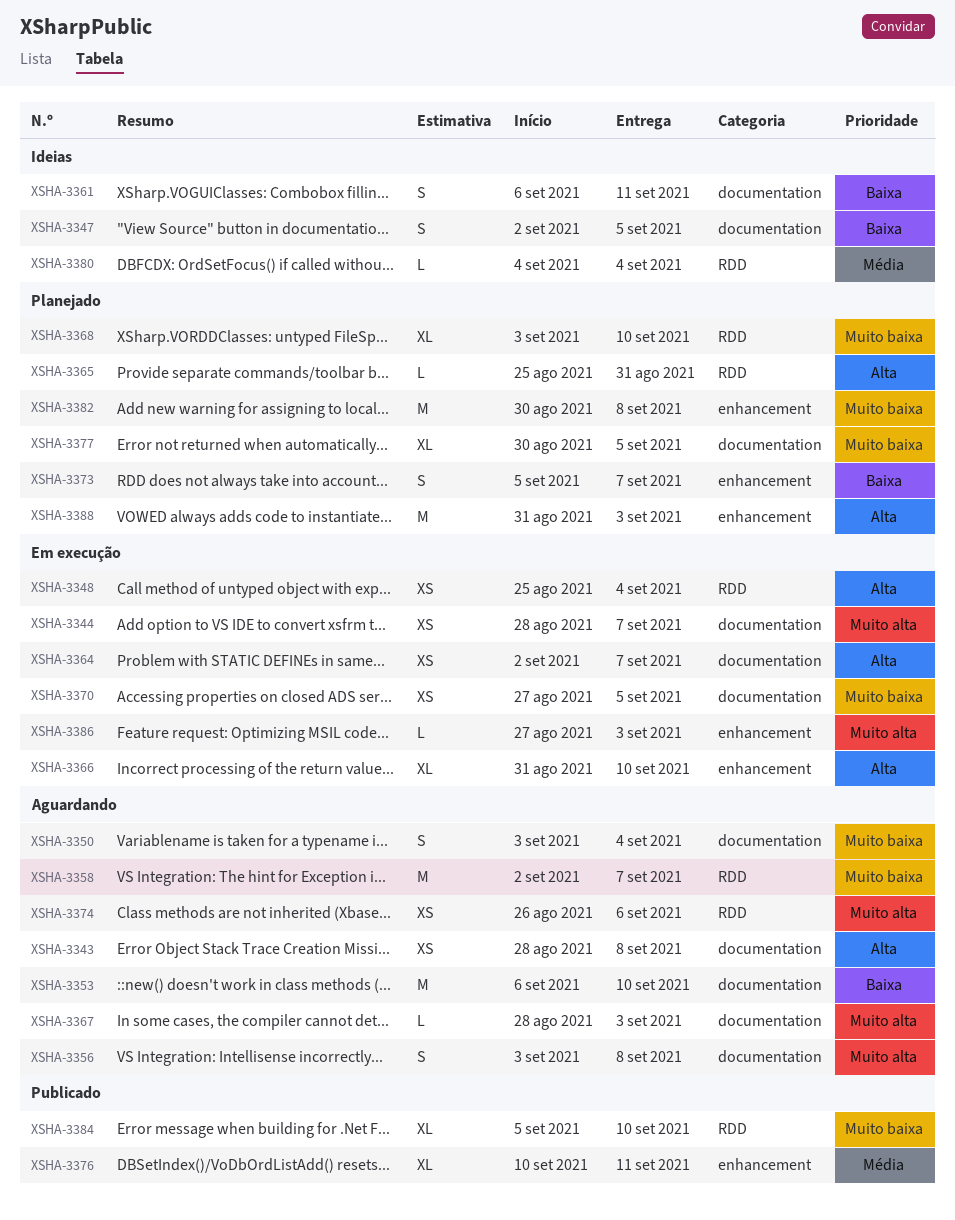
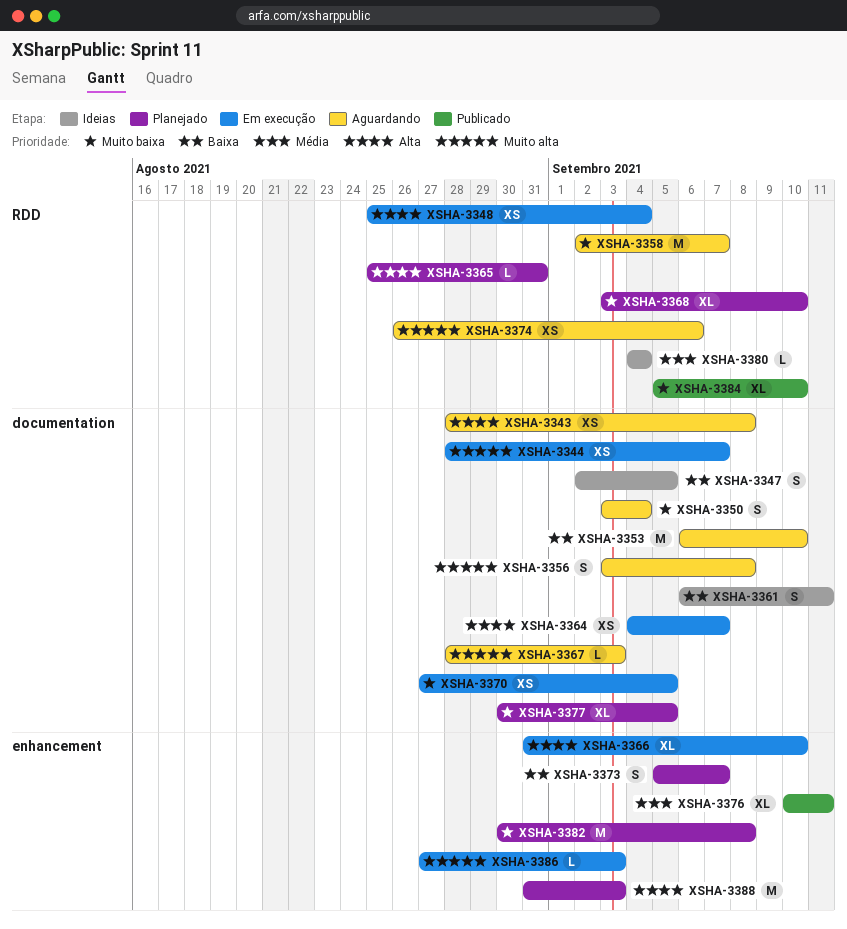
XSHA-3364, start: Sep 2 -> Sep 4

